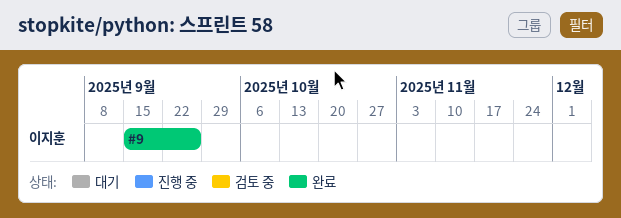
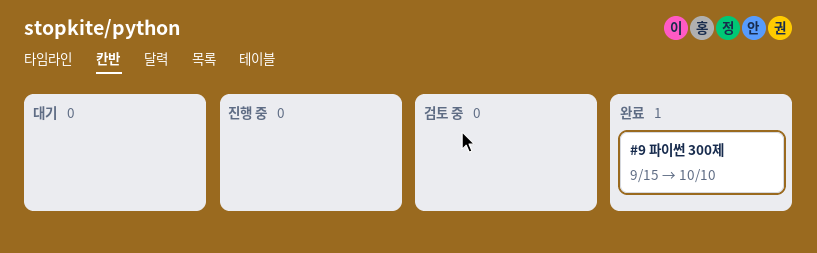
#9, due: Sep 26 -> Oct 10

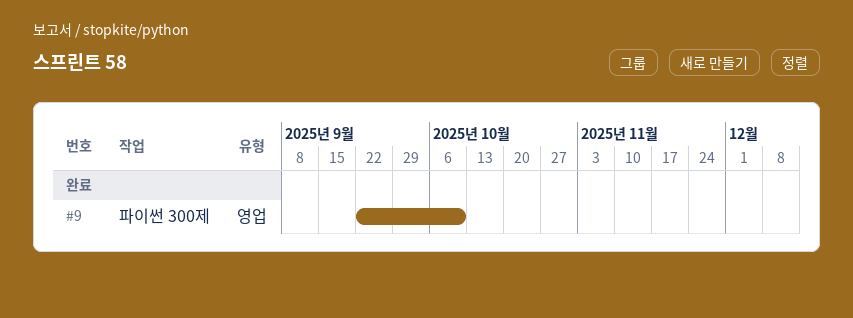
#9, start: Sep 15 -> Sep 22

